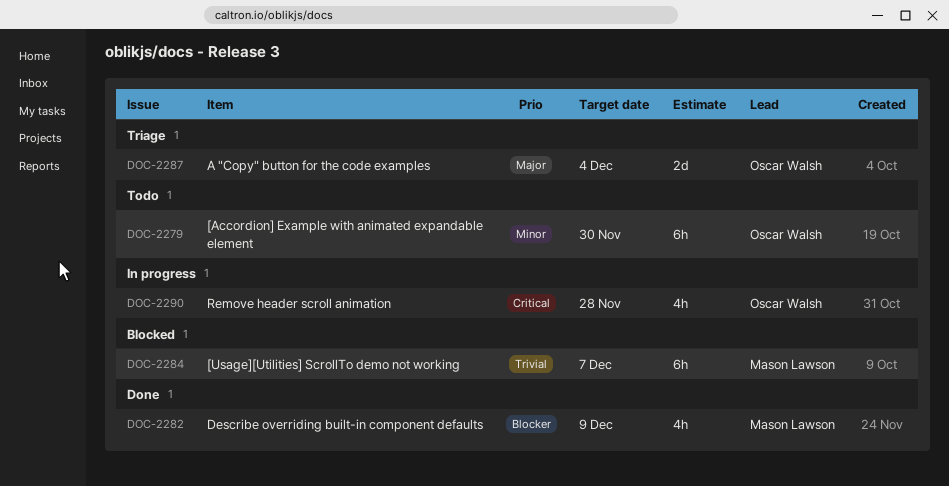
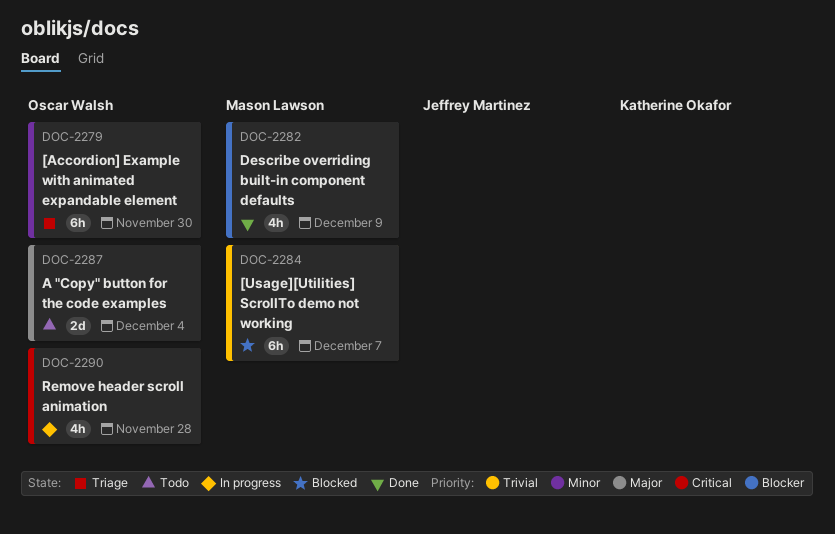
DOC-2279, status: Todo -> Triage
DOC-2287, status: Triage -> Todo

